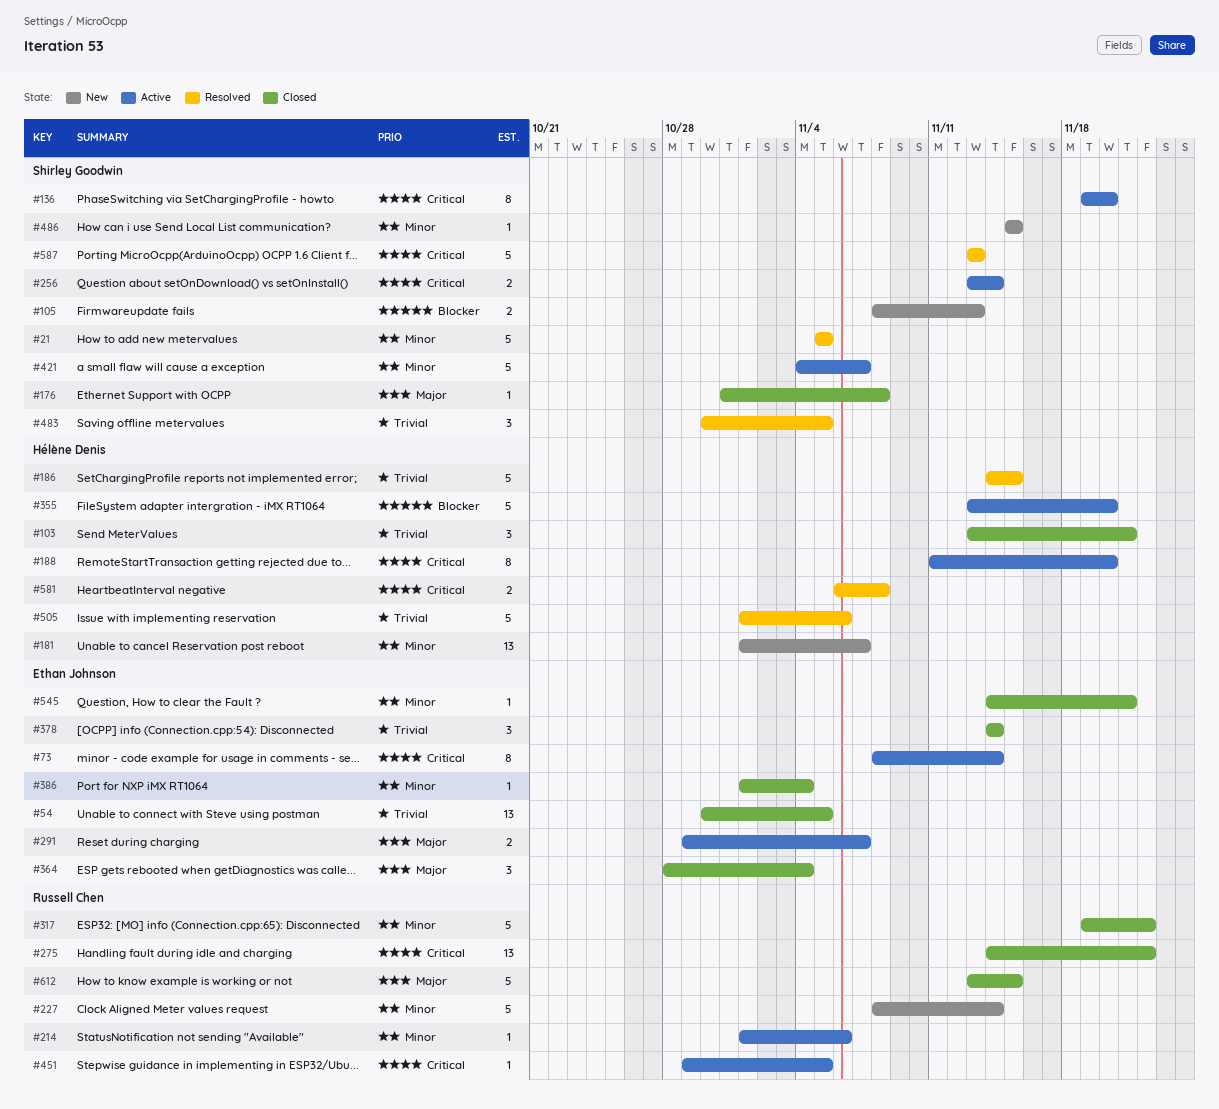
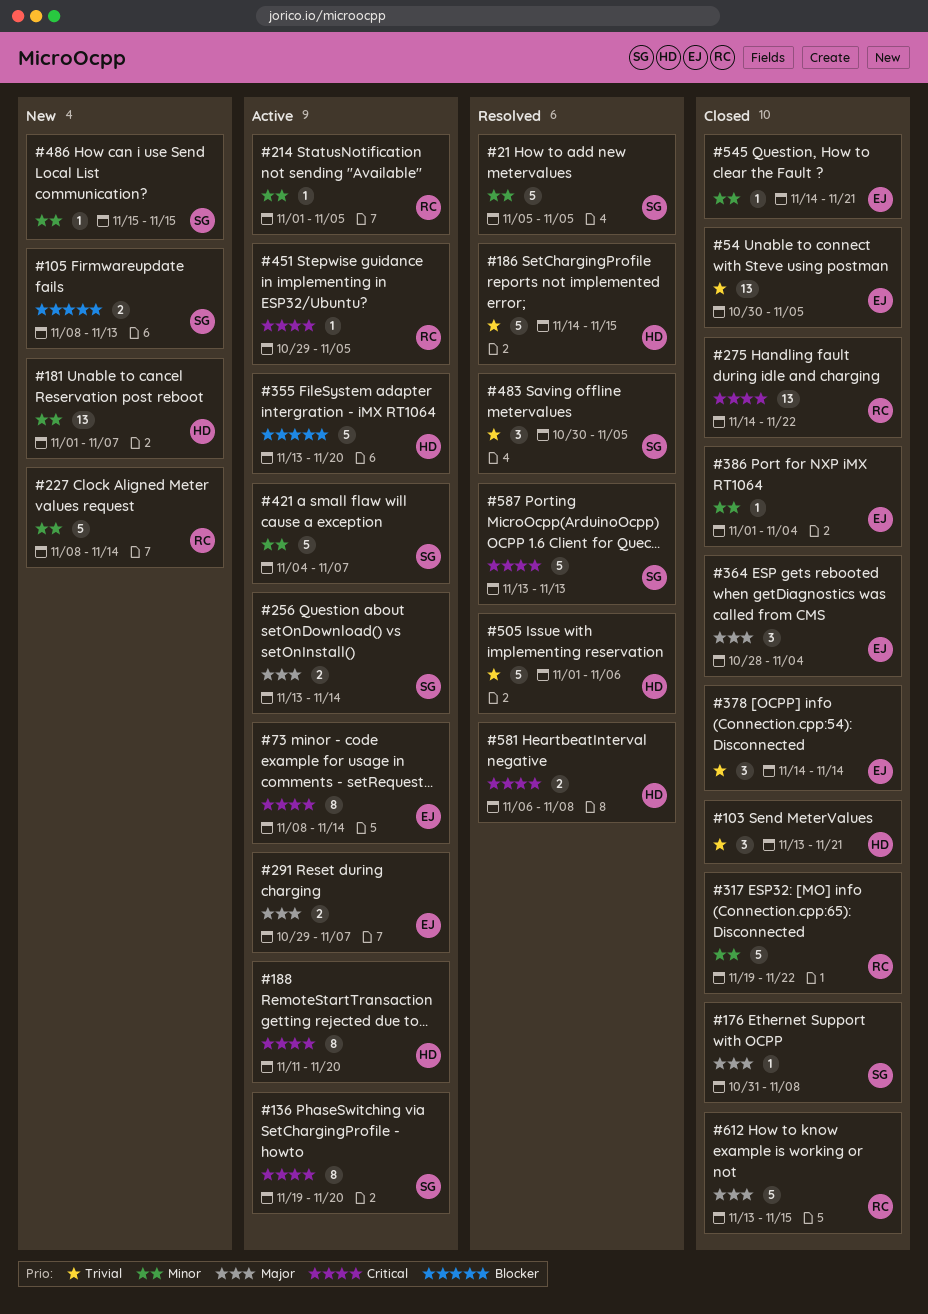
#214, due: Nov 6 -> Nov 5
#256, priority: Critical -> Major

